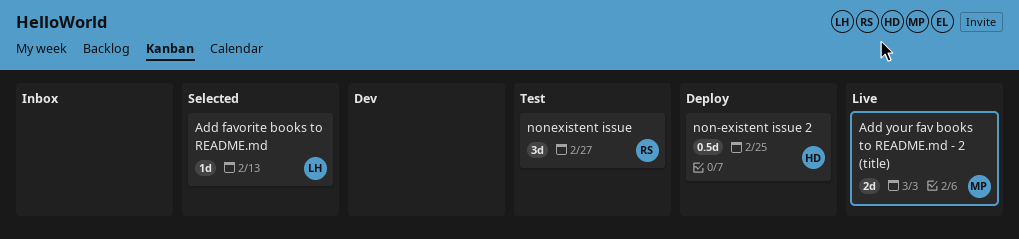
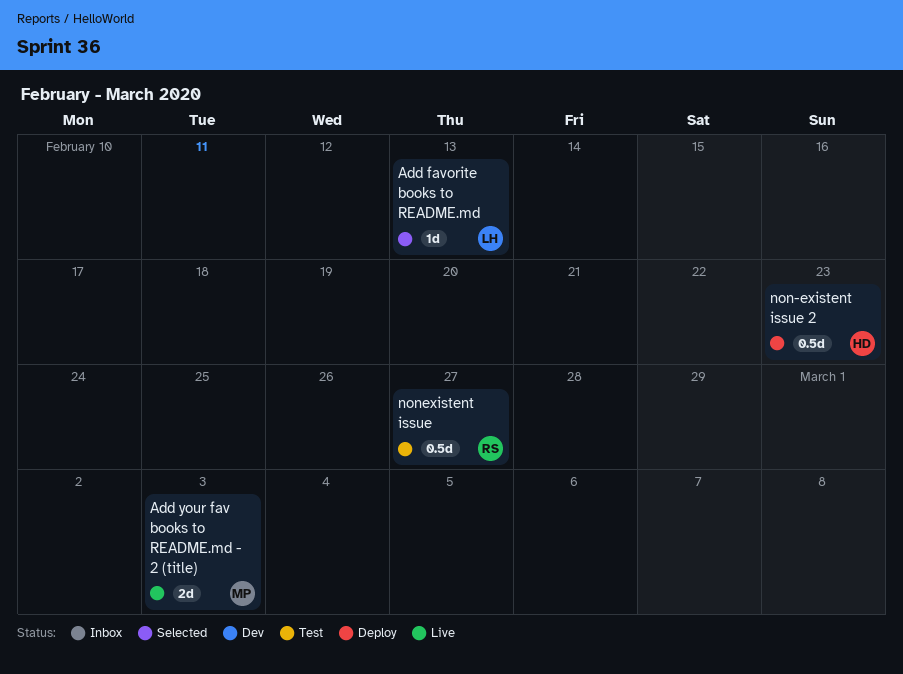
non-existent issue 2, due: Feb 25 -> Feb 23
nonexistent issue, estimate: 3d -> 0.5d

